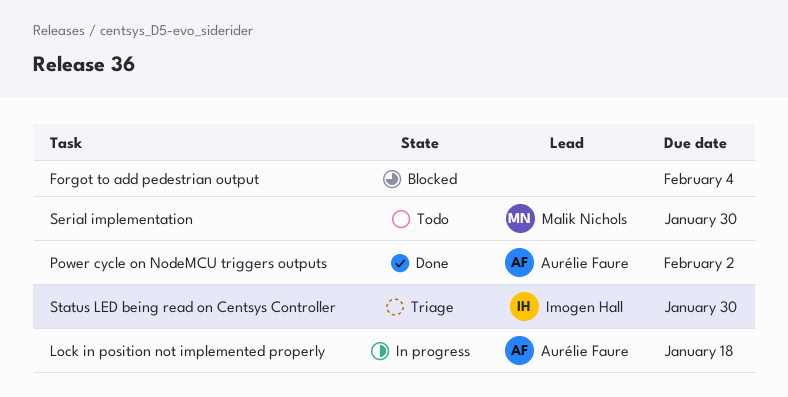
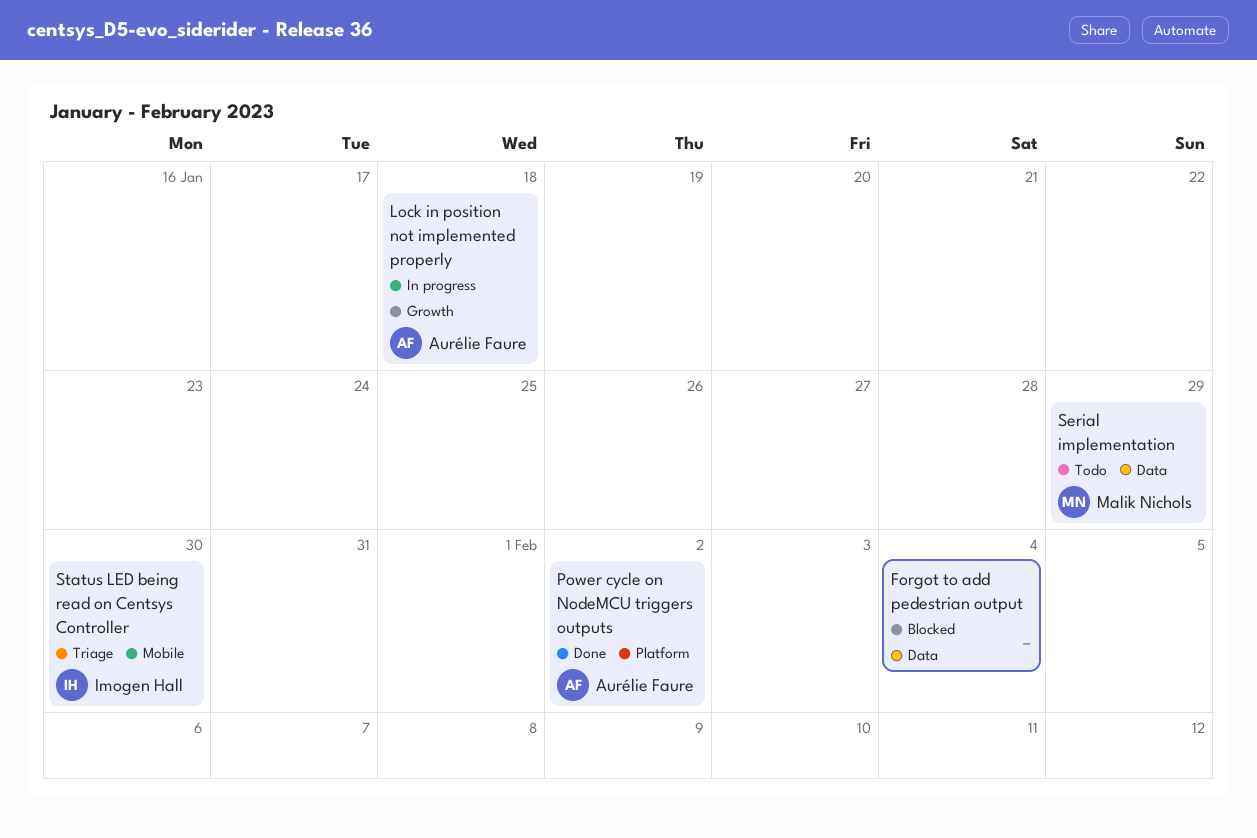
Serial implementation, due: Jan 30 -> Jan 29

